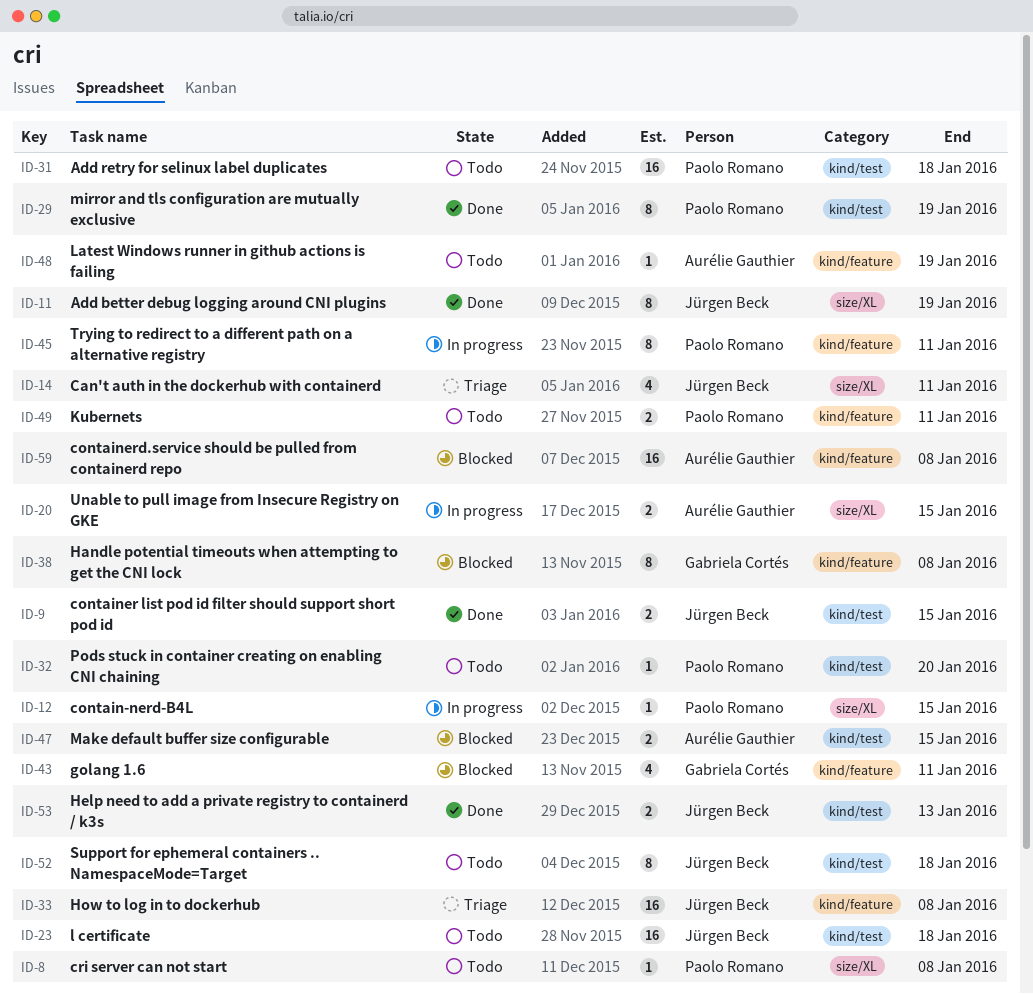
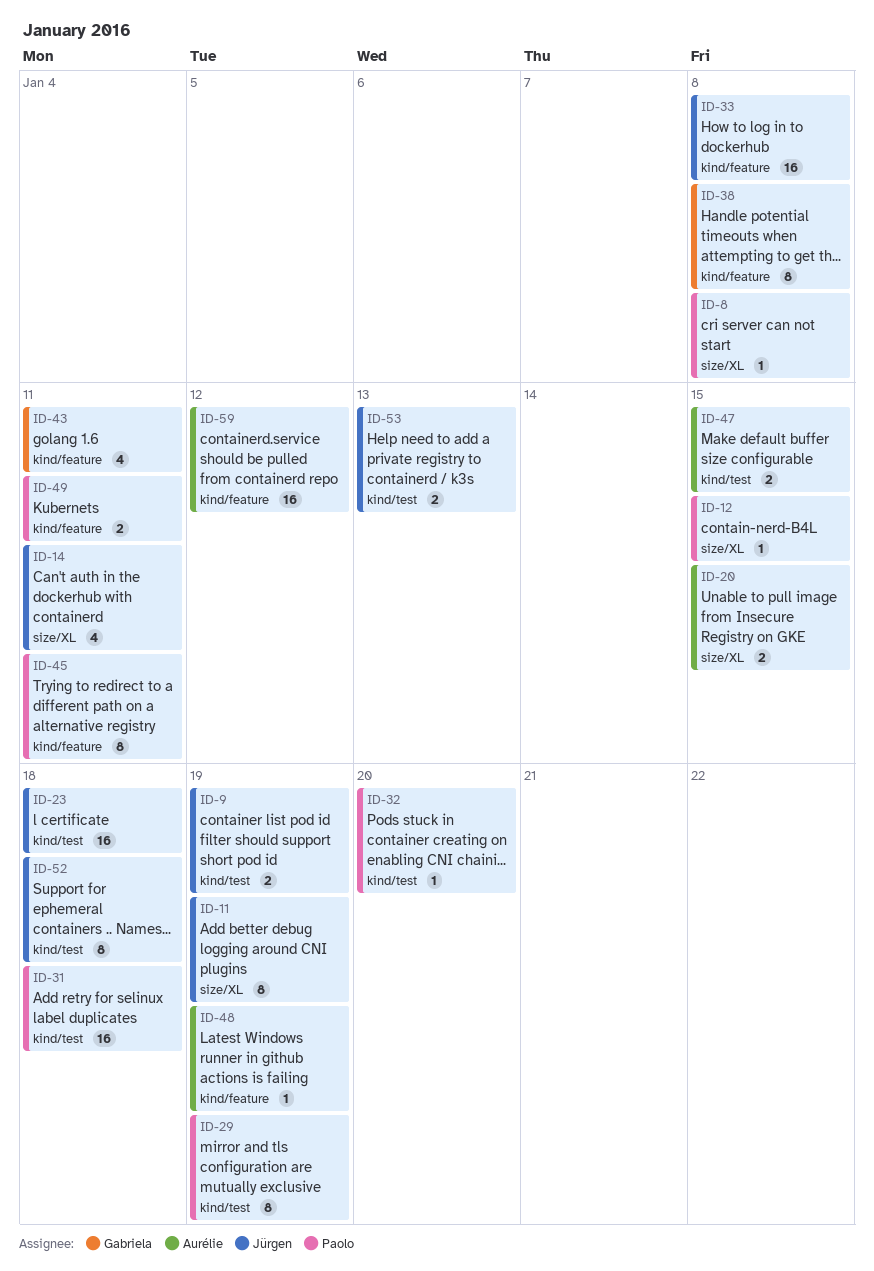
ID-9, due: Jan 15 -> Jan 19
ID-59, due: Jan 8 -> Jan 12

